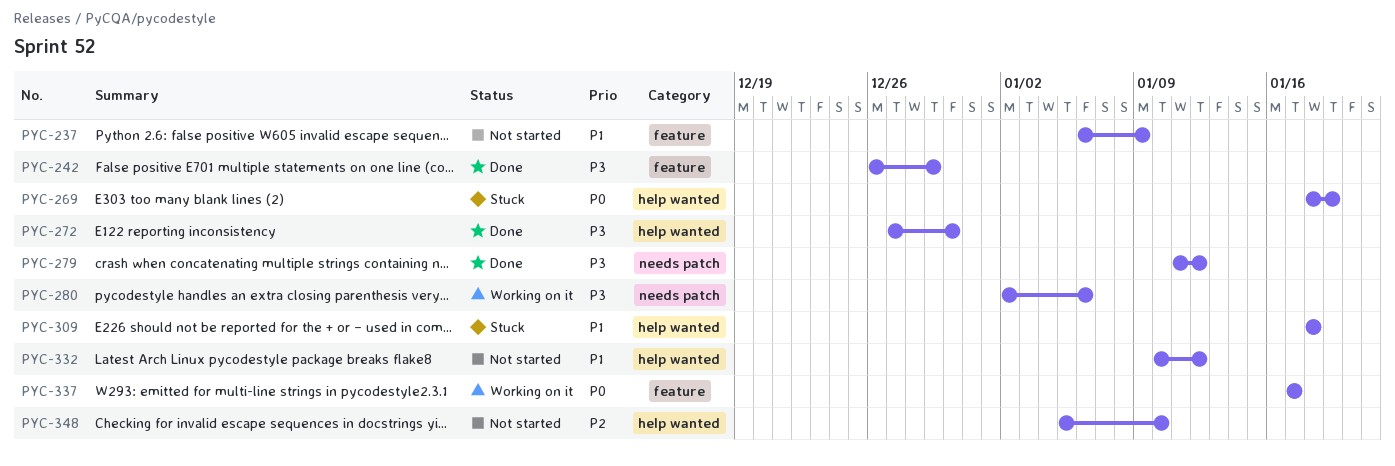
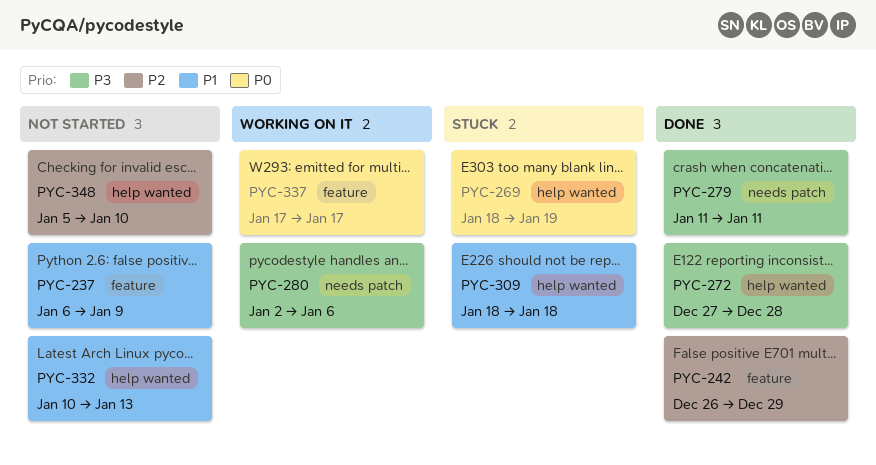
PYC-242, priority: P3 -> P2
PYC-272, due: Dec 30 -> Dec 28
PYC-279, due: Jan 12 -> Jan 11
PYC-332, due: Jan 12 -> Jan 13

